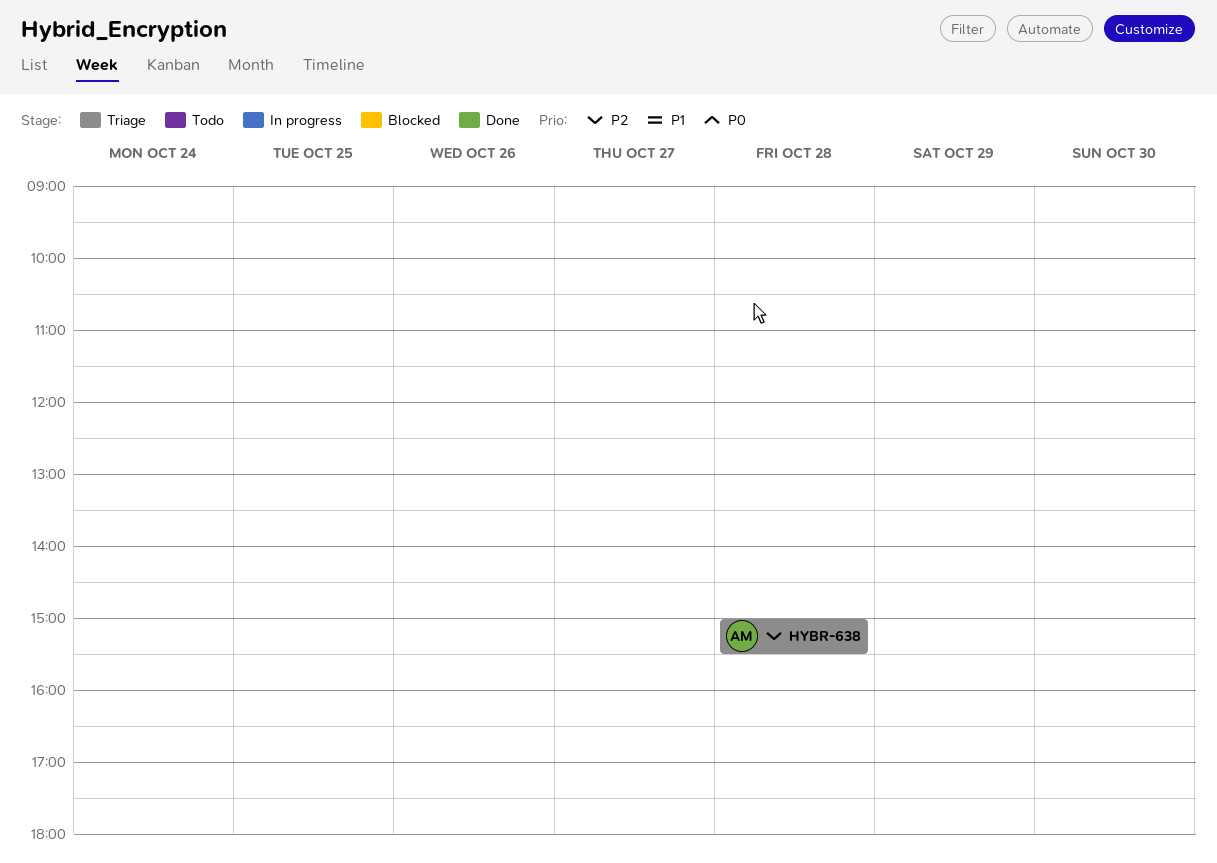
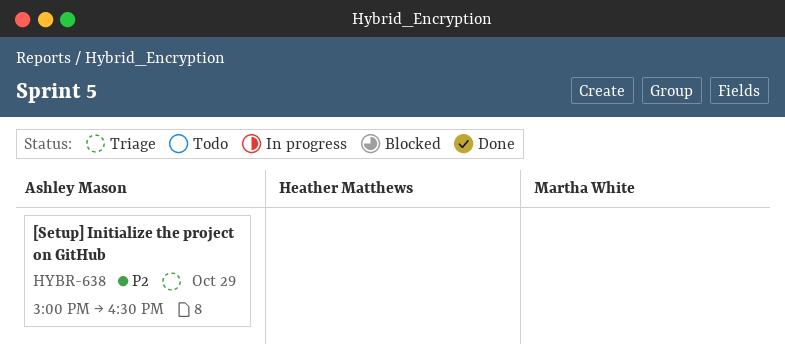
HYBR-638, day: Oct 28 -> Oct 29
HYBR-638, ends: 15:30 -> 16:30

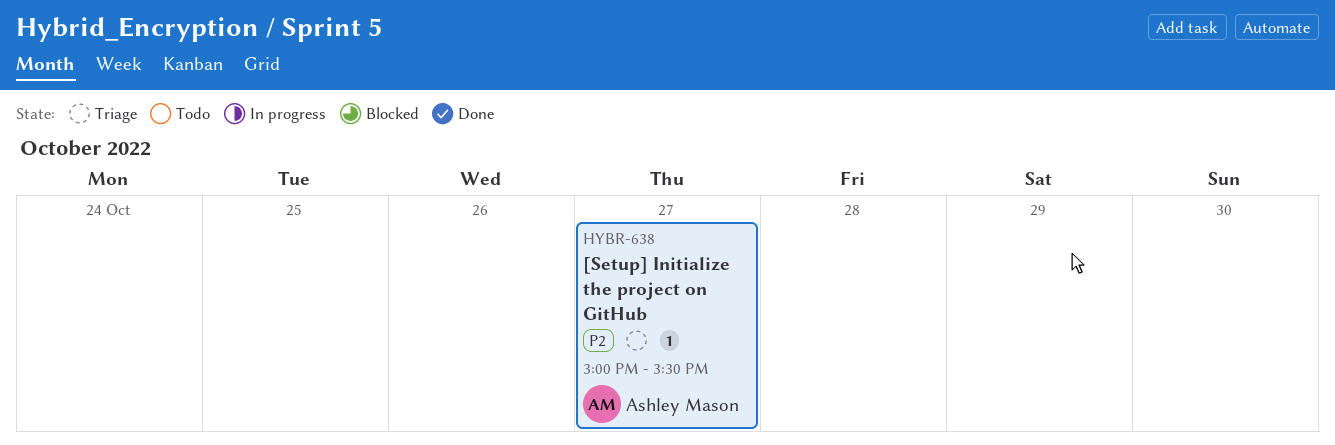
HYBR-638, day: Oct 29 -> Oct 27
HYBR-638, ends: 16:30 -> 15:30

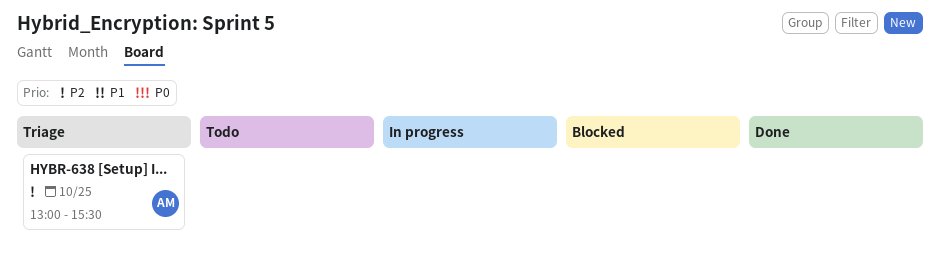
HYBR-638, day: Oct 27 -> Oct 25
HYBR-638, begins: 15:00 -> 13:00

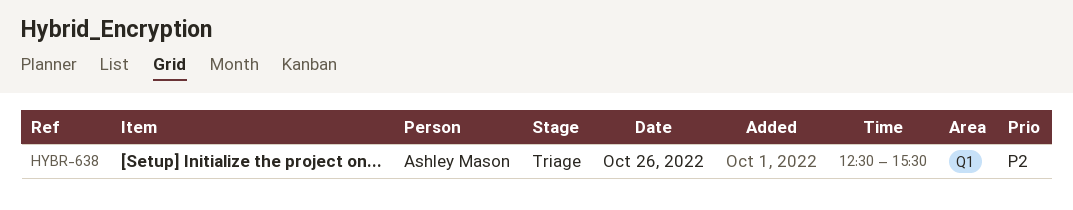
HYBR-638, day: Oct 25 -> Oct 26
HYBR-638, begins: 13:00 -> 12:30

